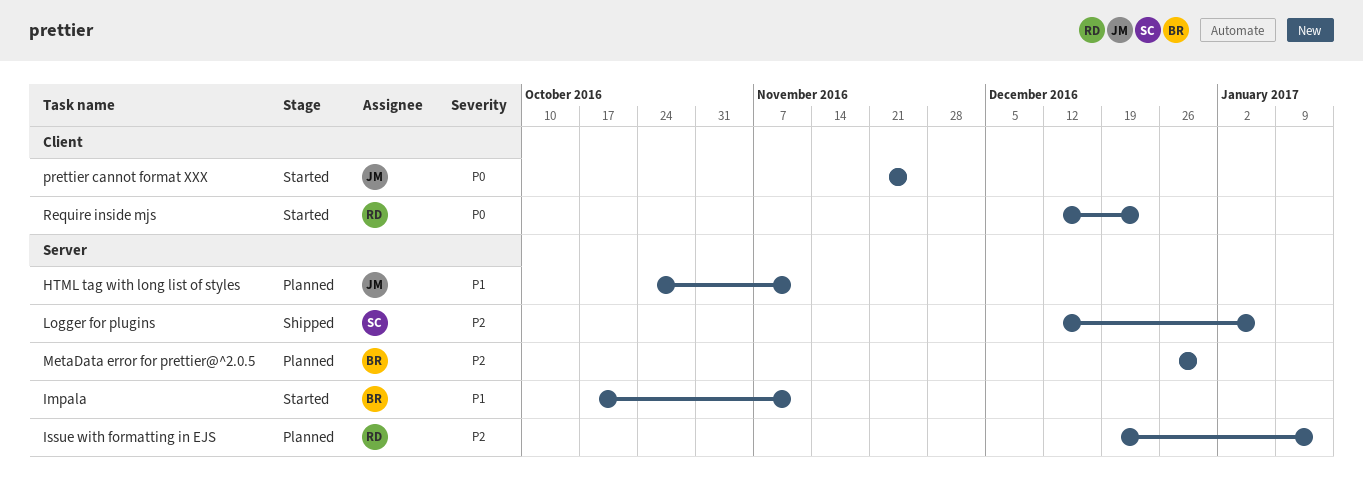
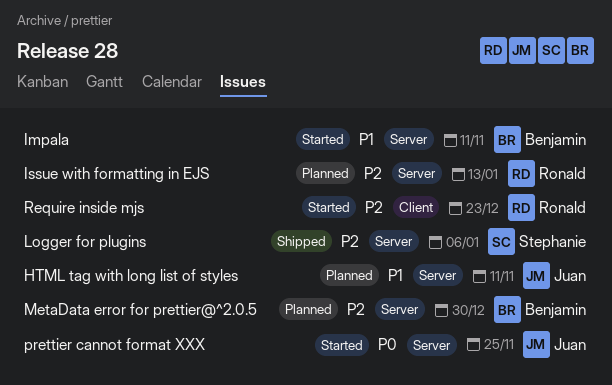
prettier cannot format XXX, label: Client -> Server
Require inside mjs, priority: P0 -> P2

